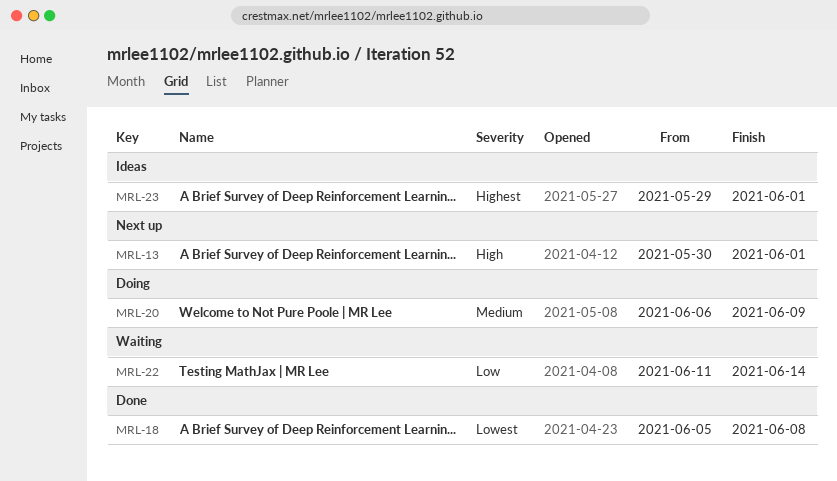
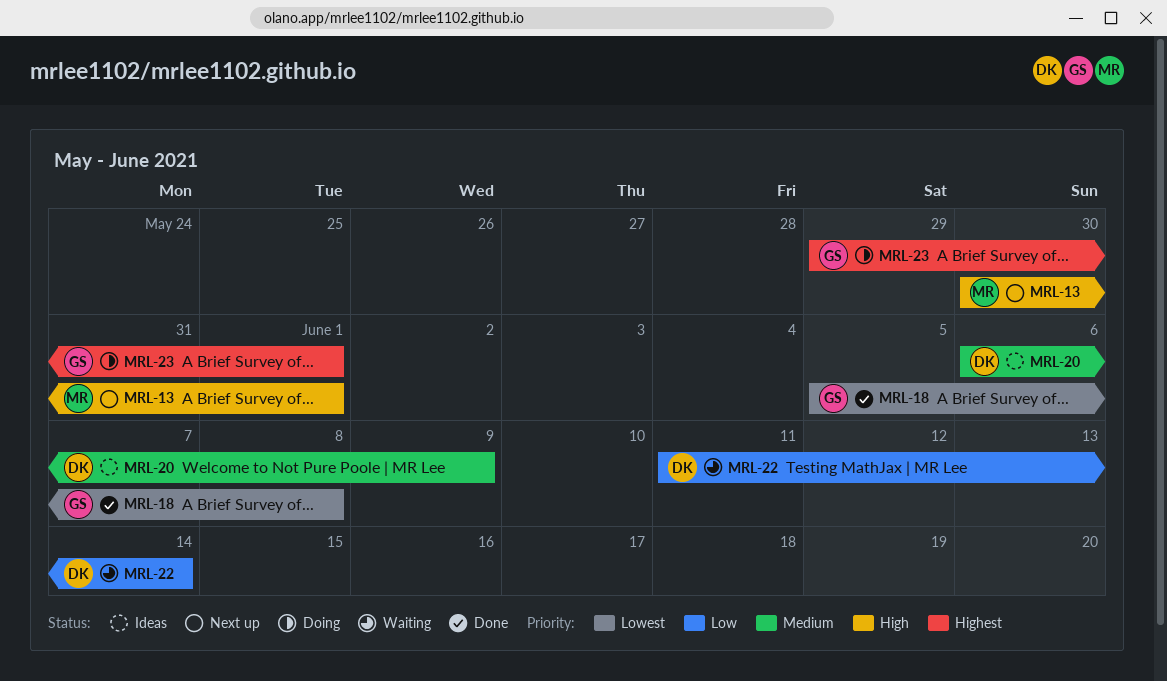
MRL-20, status: Doing -> Ideas
MRL-23, status: Ideas -> Doing

